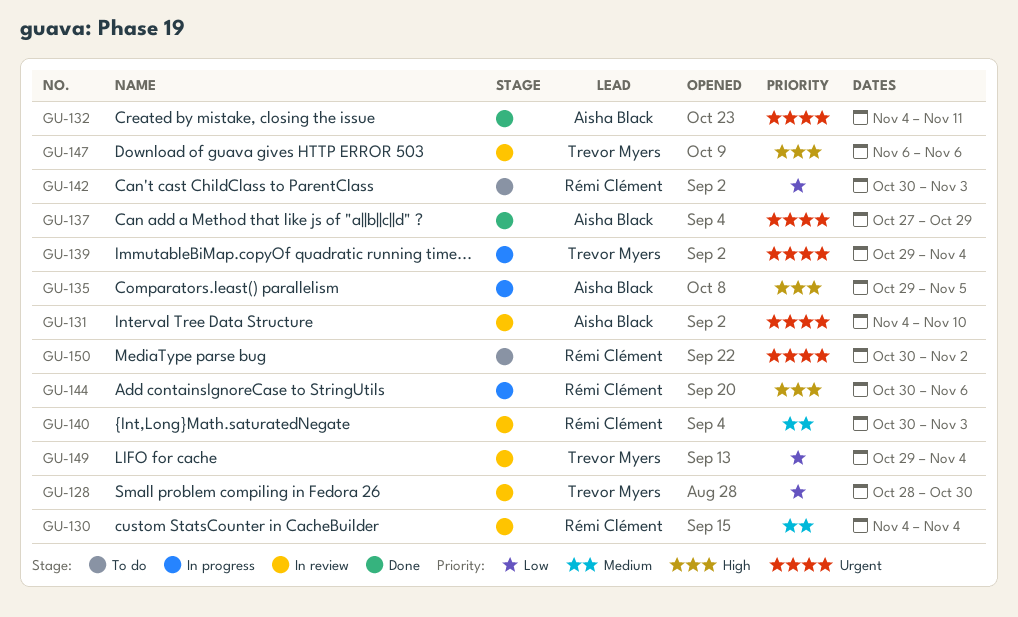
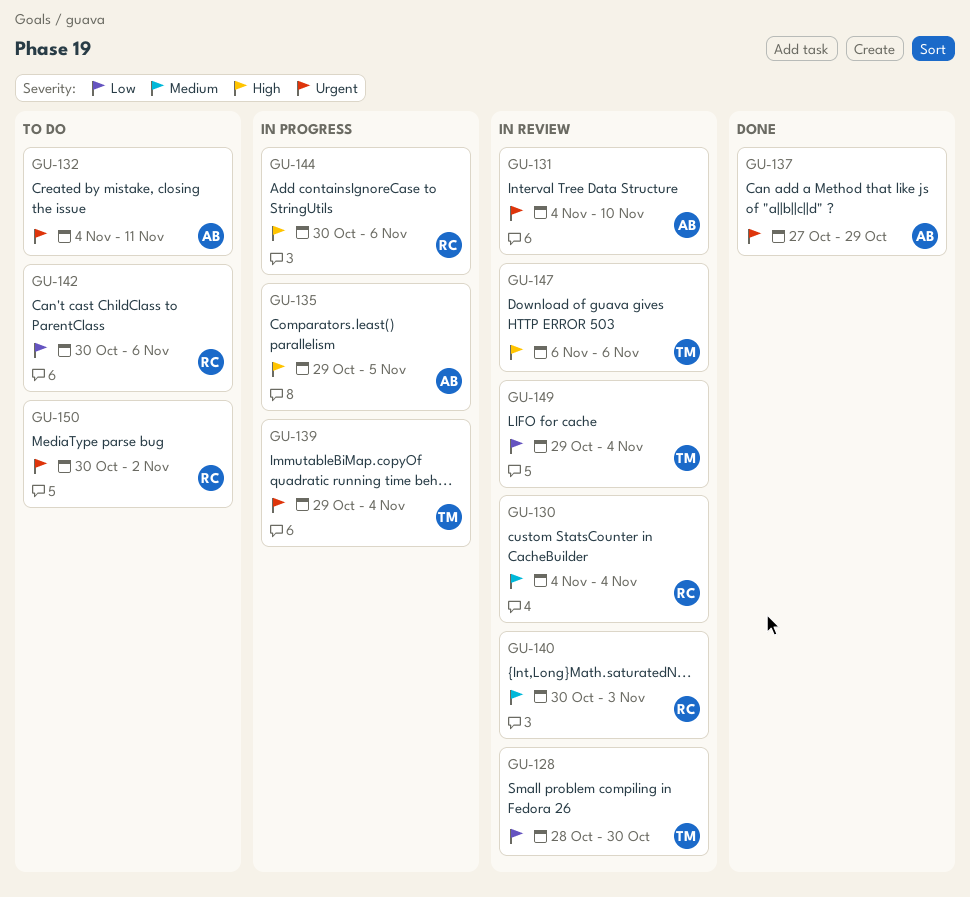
GU-132, status: Done -> To do
GU-142, due: Nov 3 -> Nov 6

